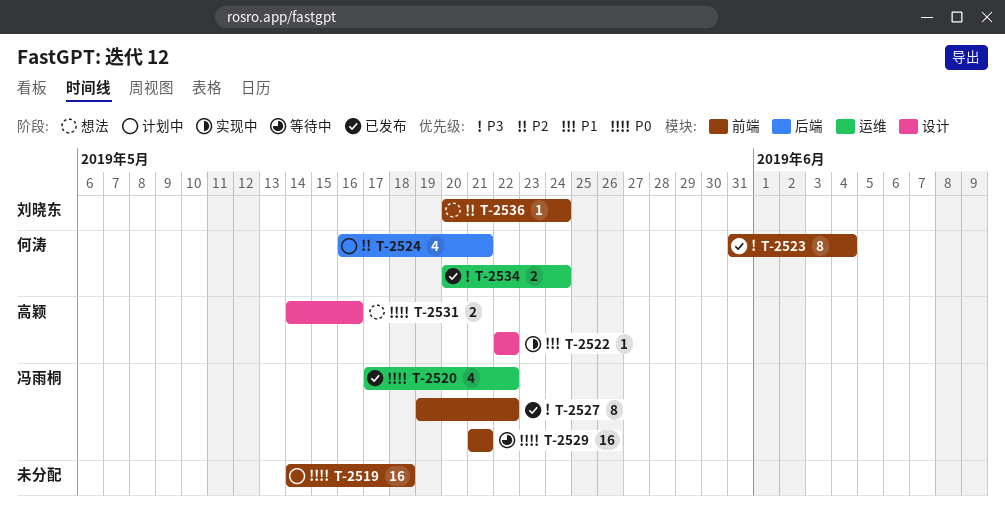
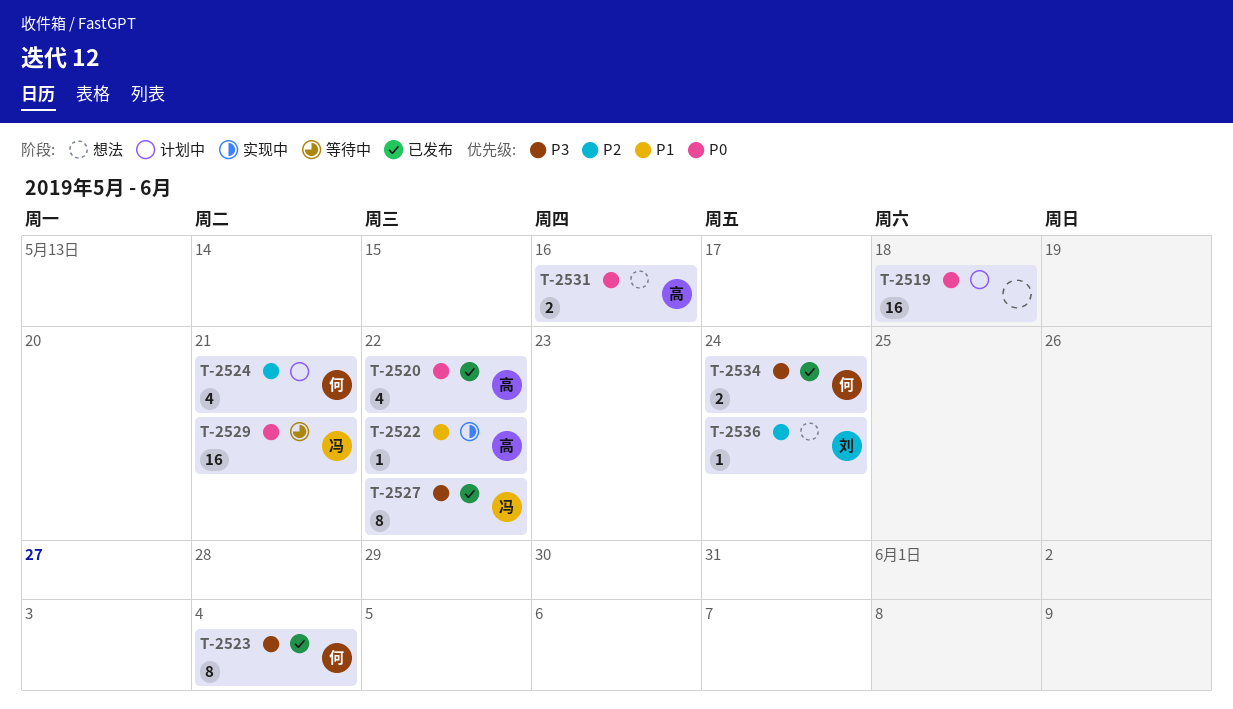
T-2520, owner: 冯雨桐 -> 高颖

